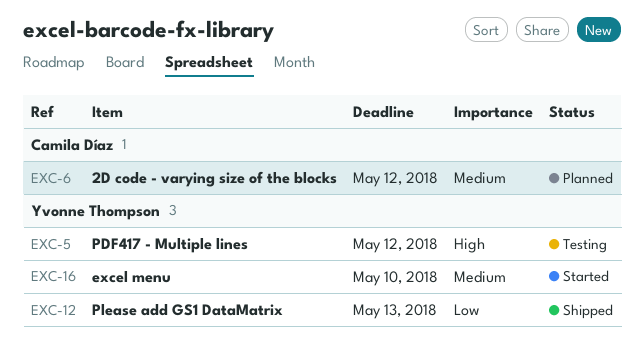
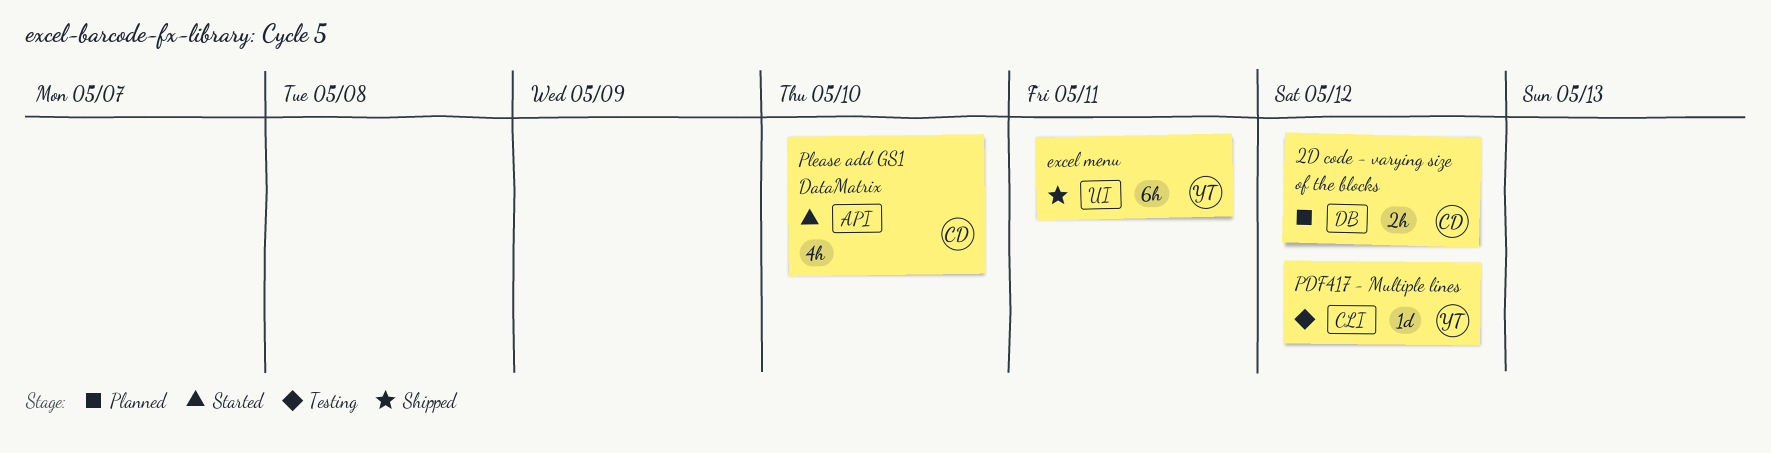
excel menu, status: Started -> Shipped
excel menu, due: May 10 -> May 11
Please add GS1 DataMatrix, status: Shipped -> Started
Please add GS1 DataMatrix, owner: Yvonne Thompson -> Camila Díaz
Please add GS1 DataMatrix, due: May 13 -> May 10

